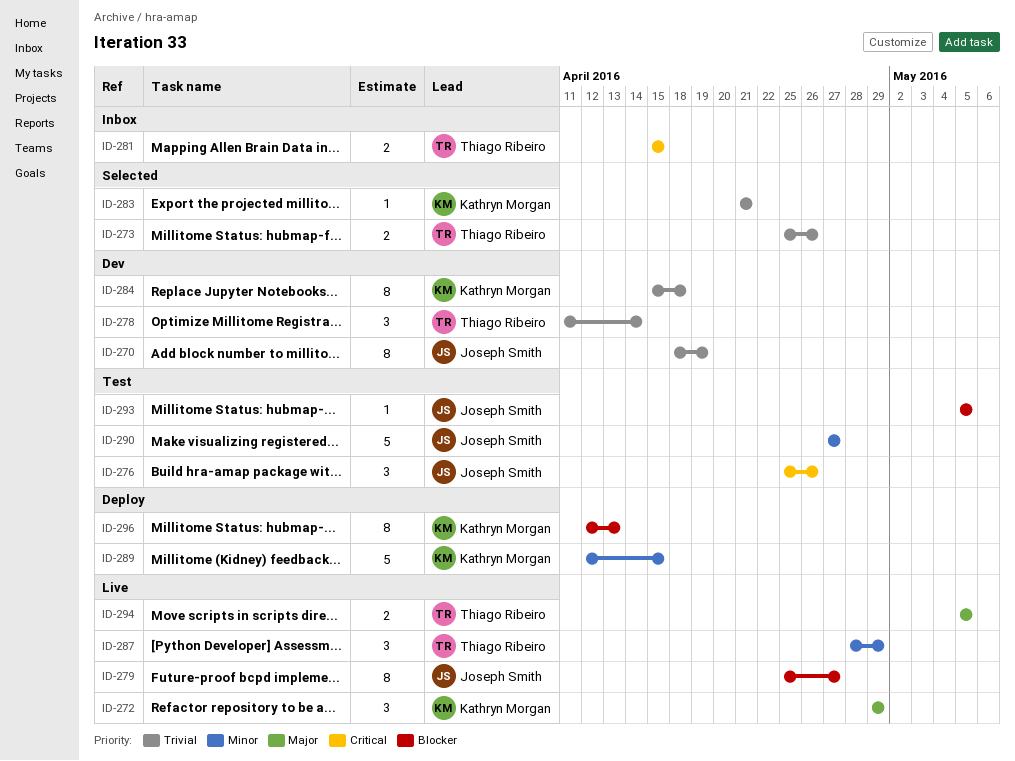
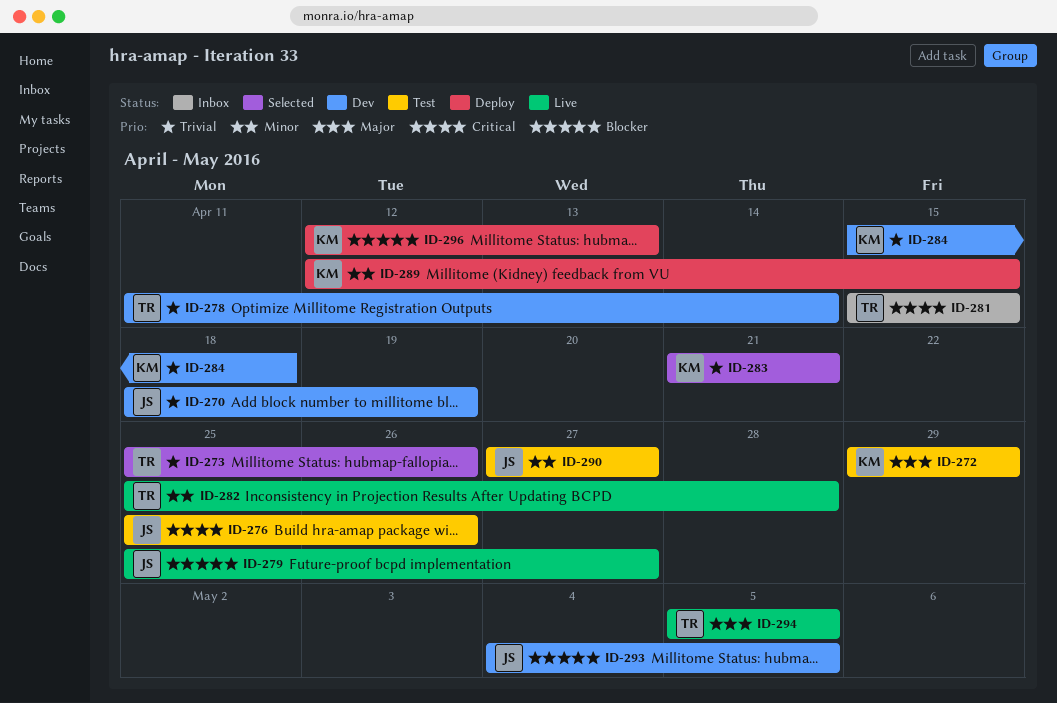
ID-272, status: Live -> Test
ID-282: none -> present
ID-287: present -> none
ID-293, status: Test -> Dev
ID-293, start: May 5 -> May 4

